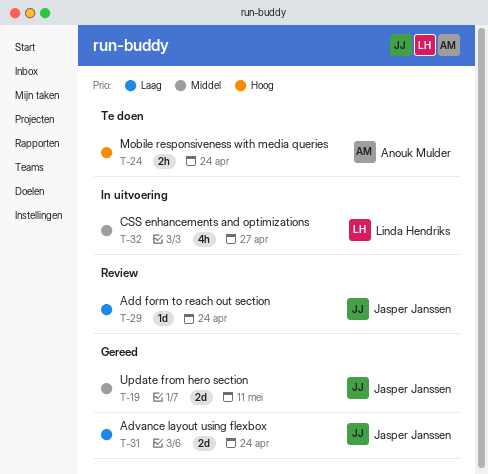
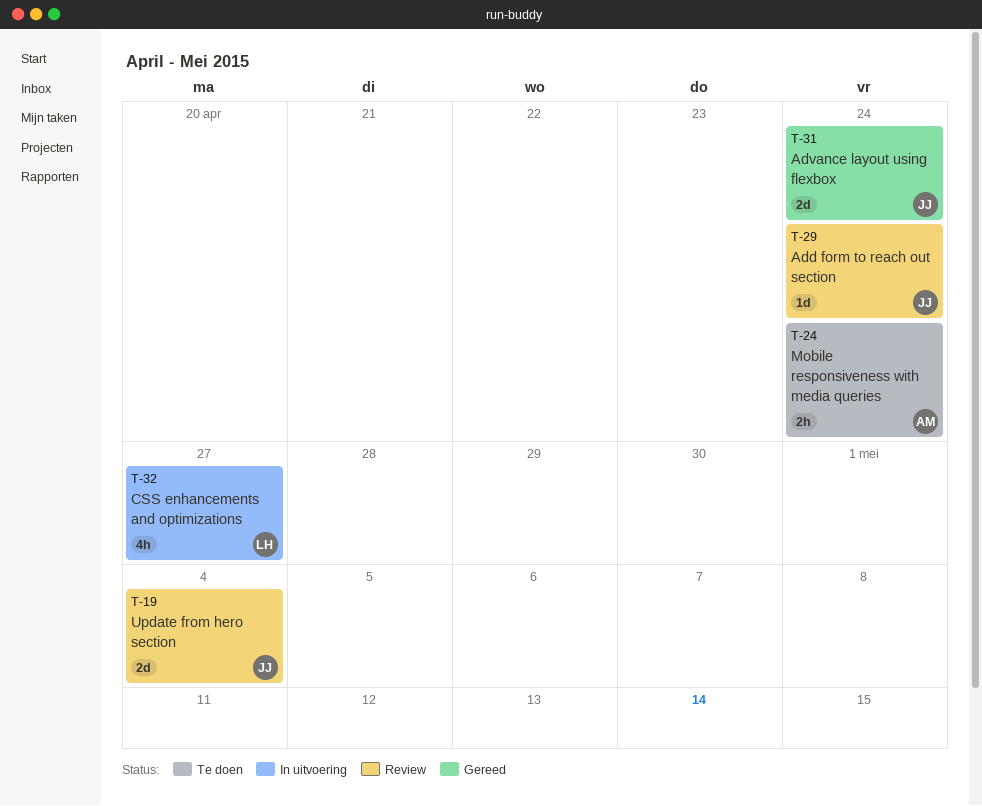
T-19, status: Gereed -> Review
T-19, due: May 11 -> May 4

